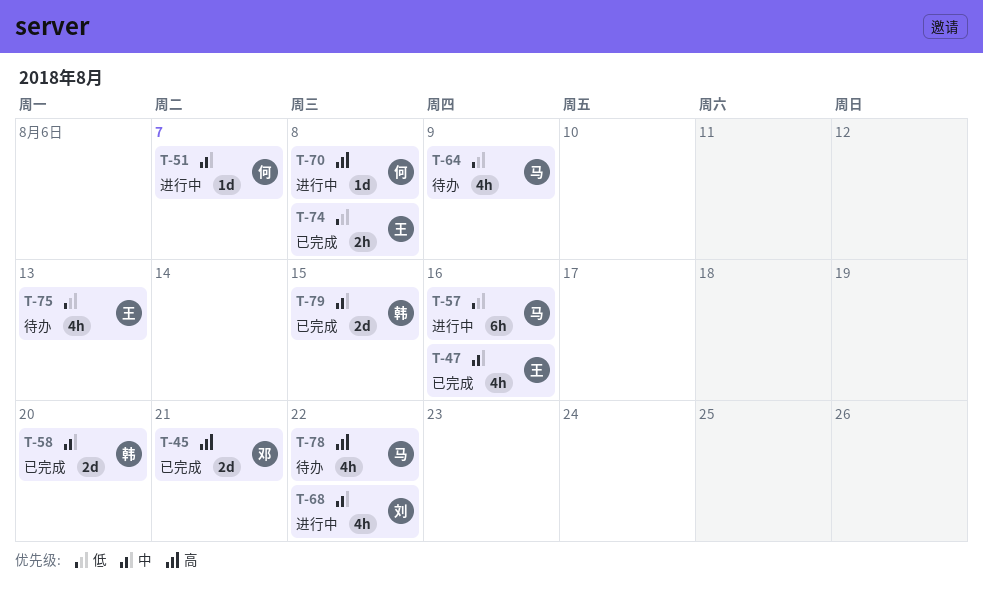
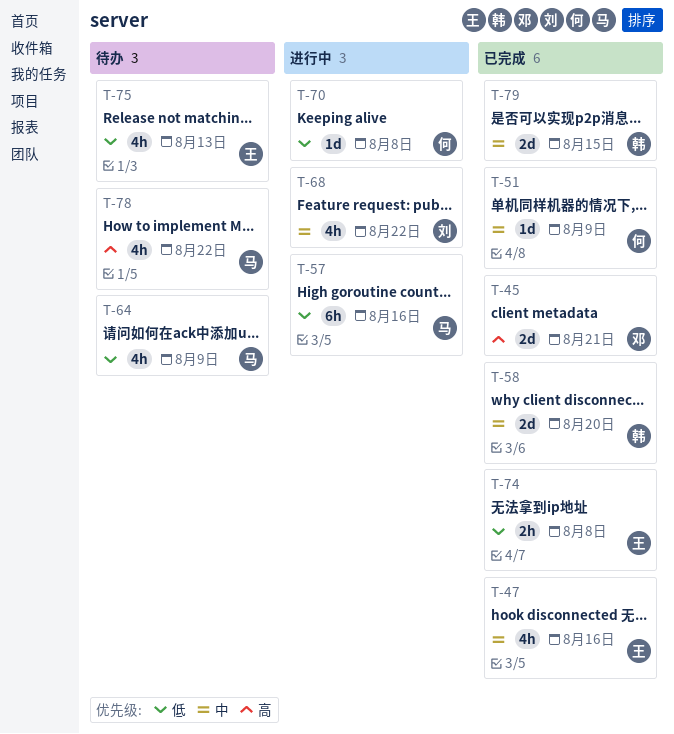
T-51, status: 进行中 -> 已完成
T-51, due: Aug 7 -> Aug 9
T-70, priority: 高 -> 低

